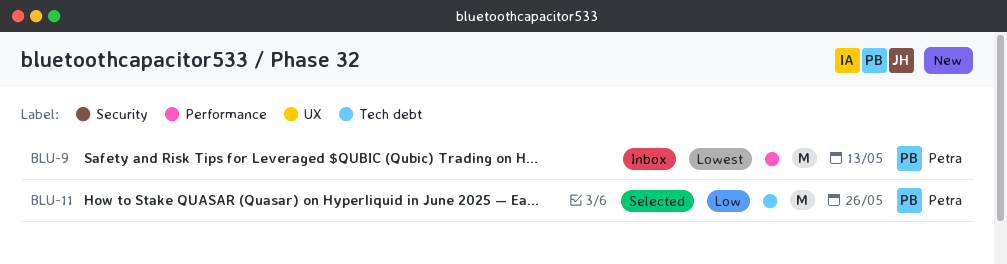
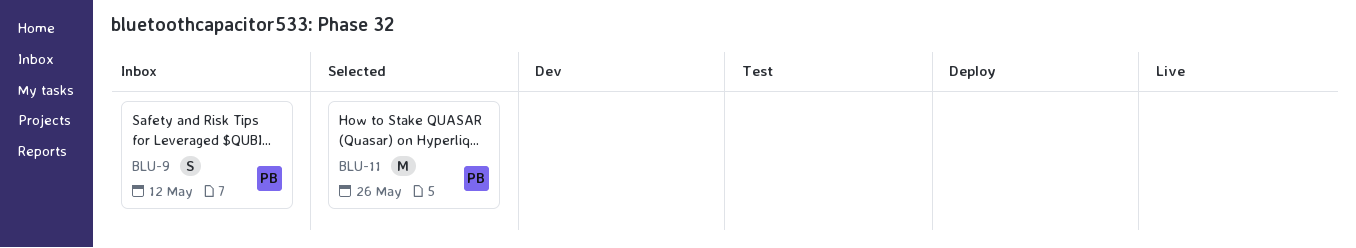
BLU-9, estimate: M -> S
BLU-9, due: May 13 -> May 12

